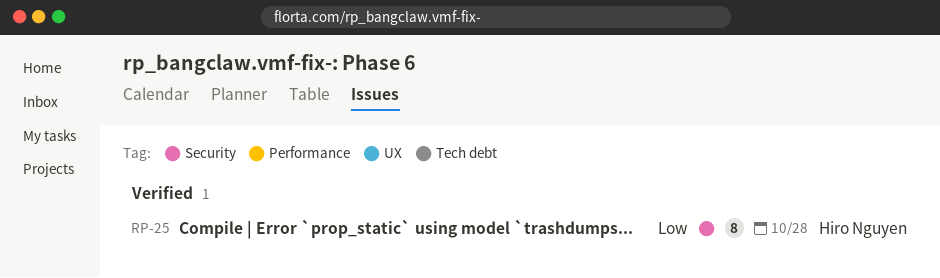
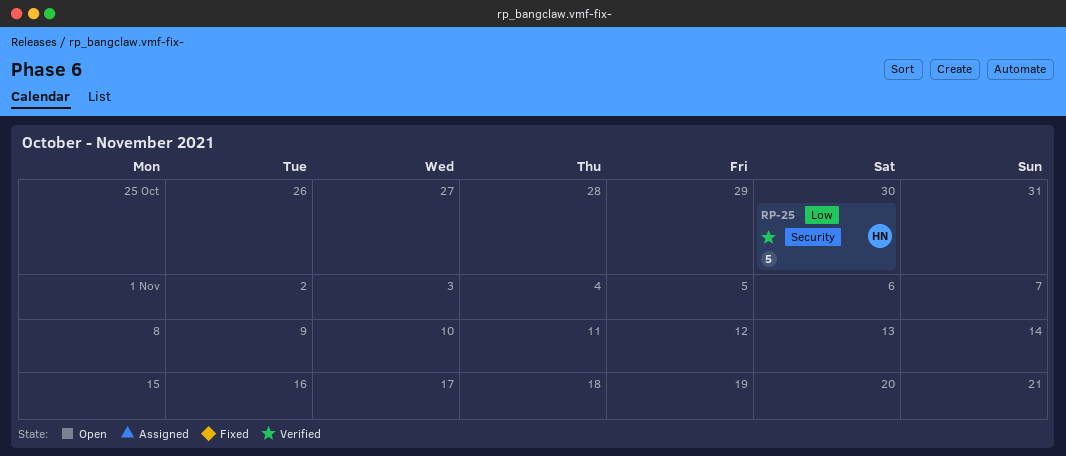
RP-25, estimate: 8 -> 5
RP-25, due: Oct 28 -> Oct 30

